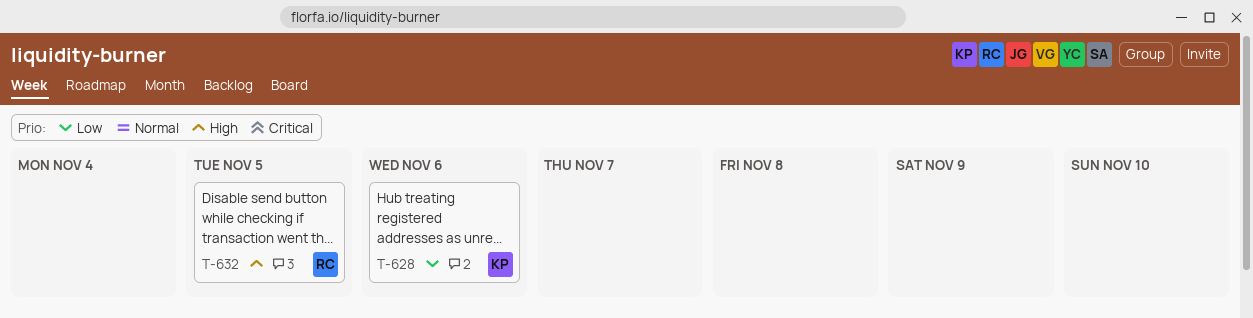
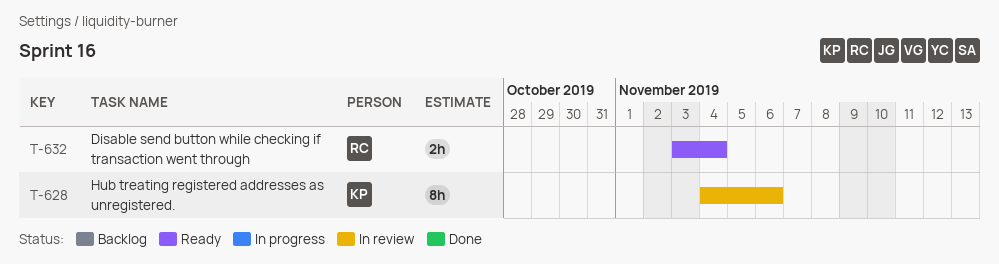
T-632, due: Nov 5 -> Nov 4

